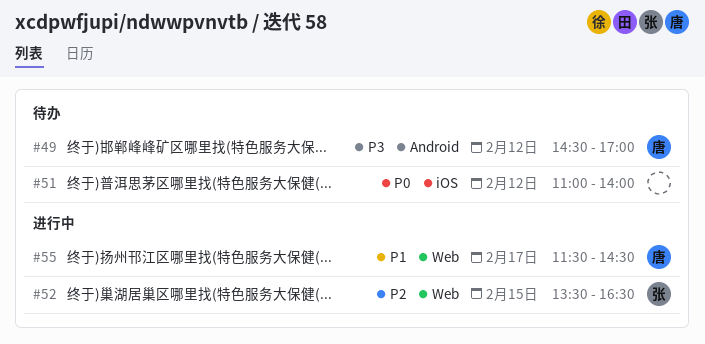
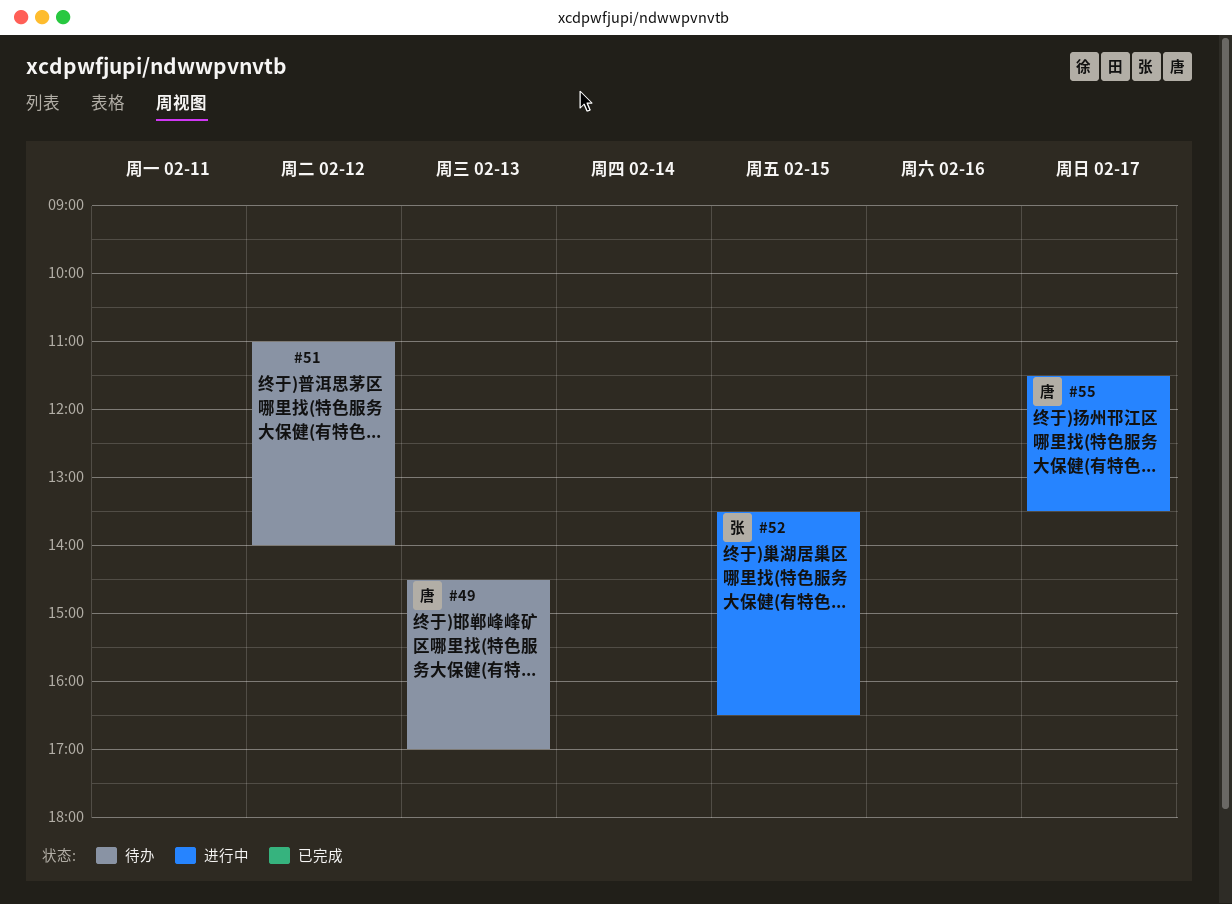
#49, day: Feb 12 -> Feb 13
#55, ends: 14:30 -> 13:30

